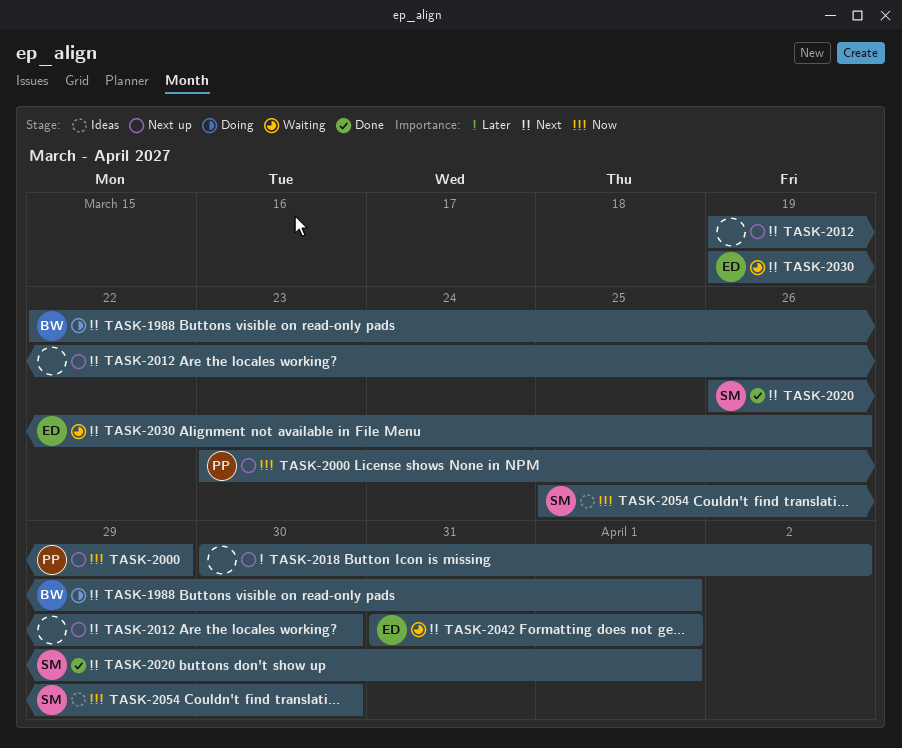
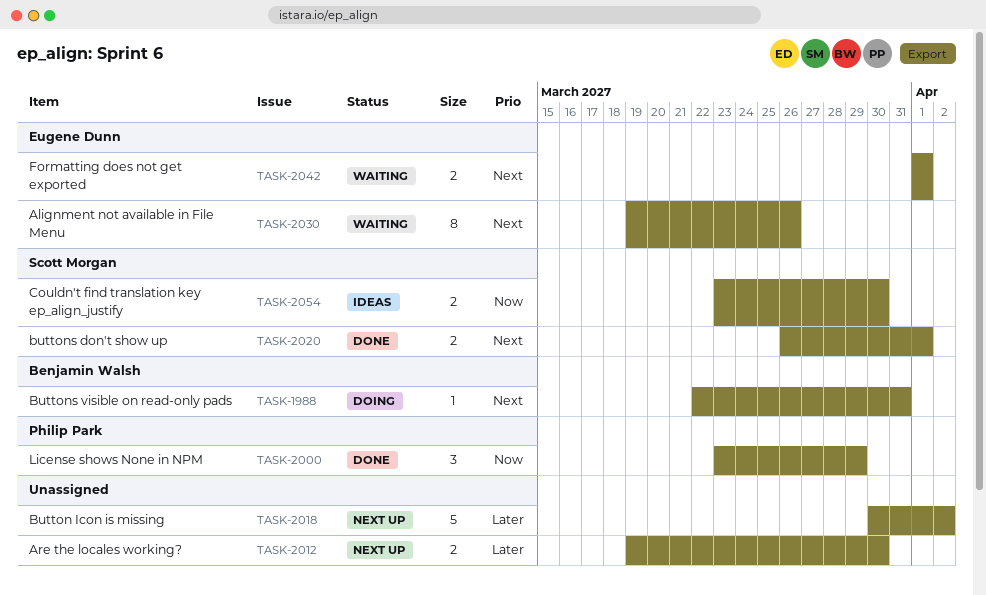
TASK-1988, due: Apr 1 -> Mar 31
TASK-2000, status: Next up -> Done
TASK-2012, priority: Next -> Later
TASK-2042, start: Mar 31 -> Apr 1
TASK-2054, start: Mar 25 -> Mar 23

